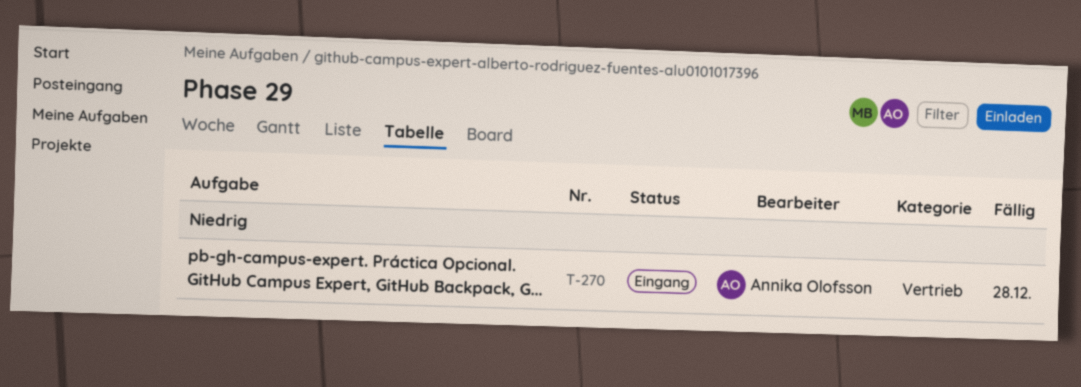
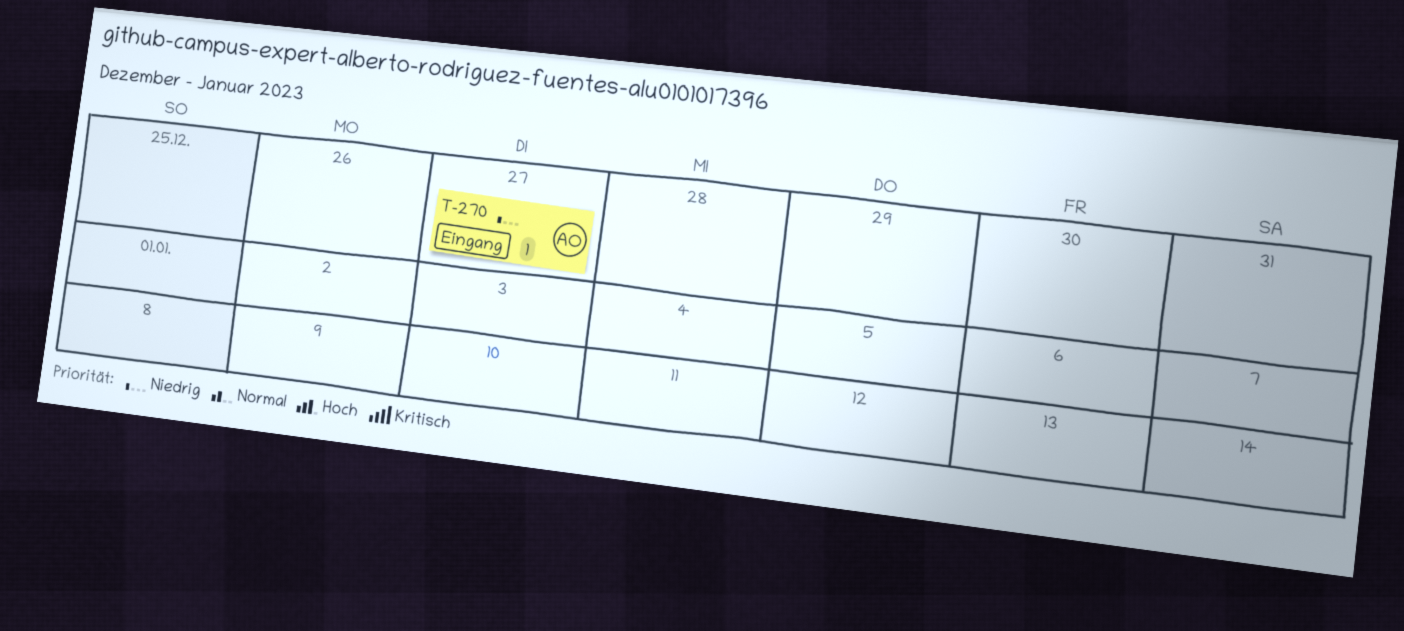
T-270, due: Dec 28 -> Dec 27

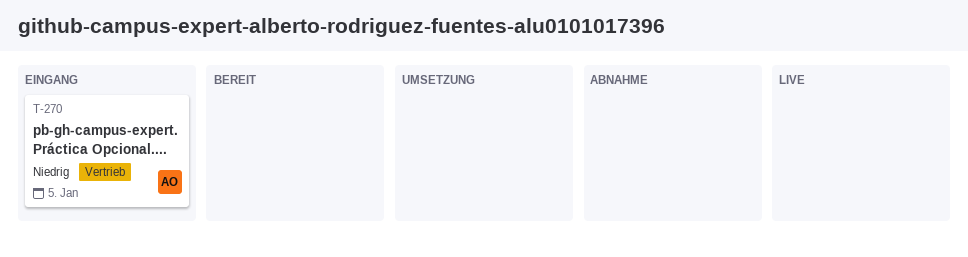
T-270, due: Dec 27 -> Jan 5

